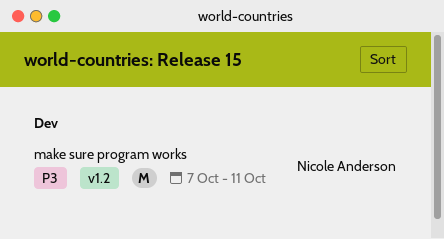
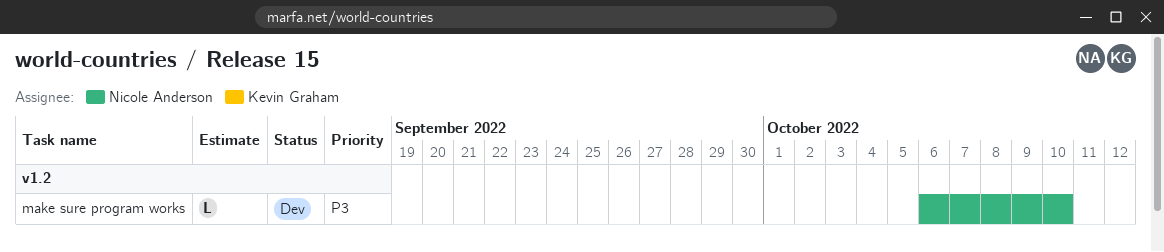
make sure program works, estimate: M -> L
make sure program works, start: Oct 7 -> Oct 6
make sure program works, due: Oct 11 -> Oct 10

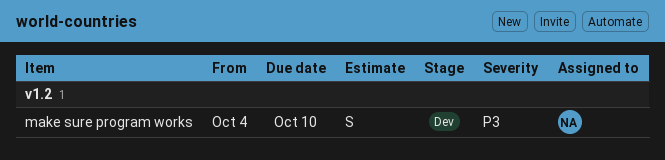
make sure program works, estimate: L -> S
make sure program works, start: Oct 6 -> Oct 4

